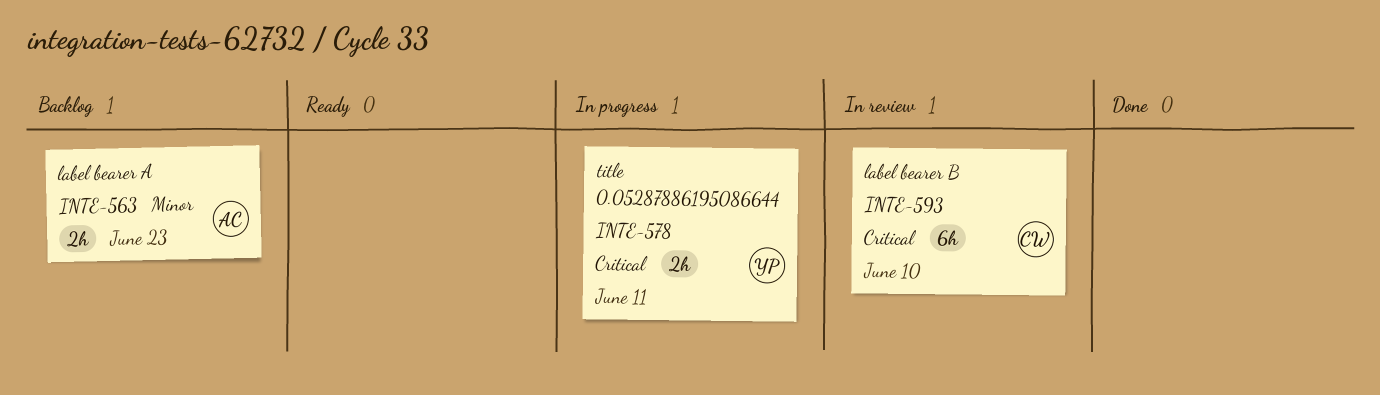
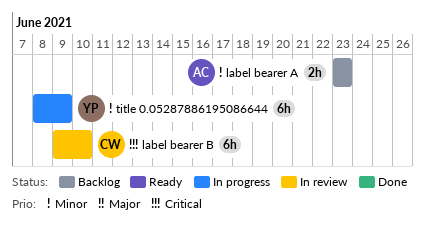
title 0.05287886195086644, priority: Critical -> Minor
title 0.05287886195086644, estimate: 2h -> 6h
title 0.05287886195086644, due: Jun 11 -> Jun 9

